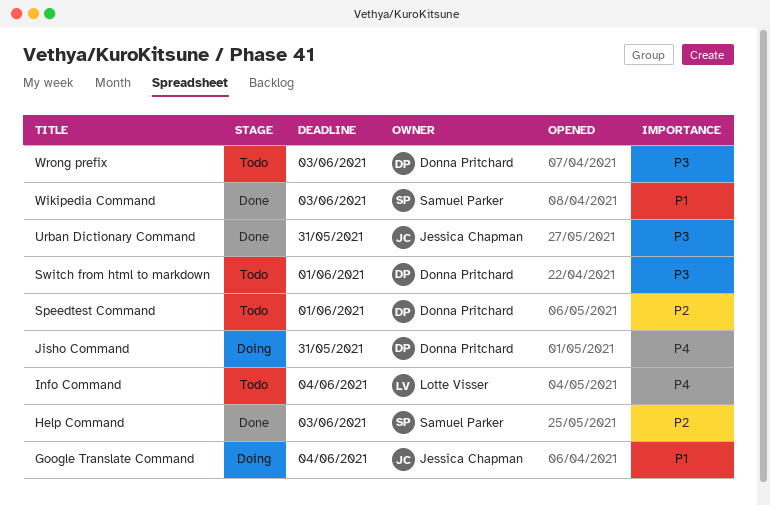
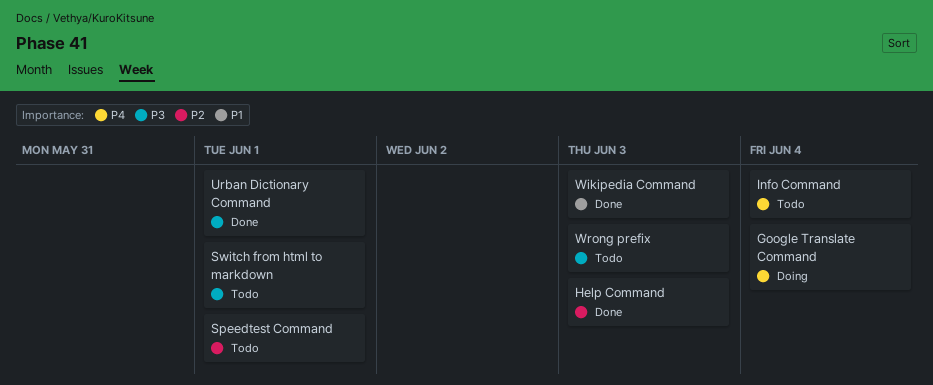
Google Translate Command, priority: P1 -> P4
Jisho Command: present -> none
Urban Dictionary Command, due: May 31 -> Jun 1

